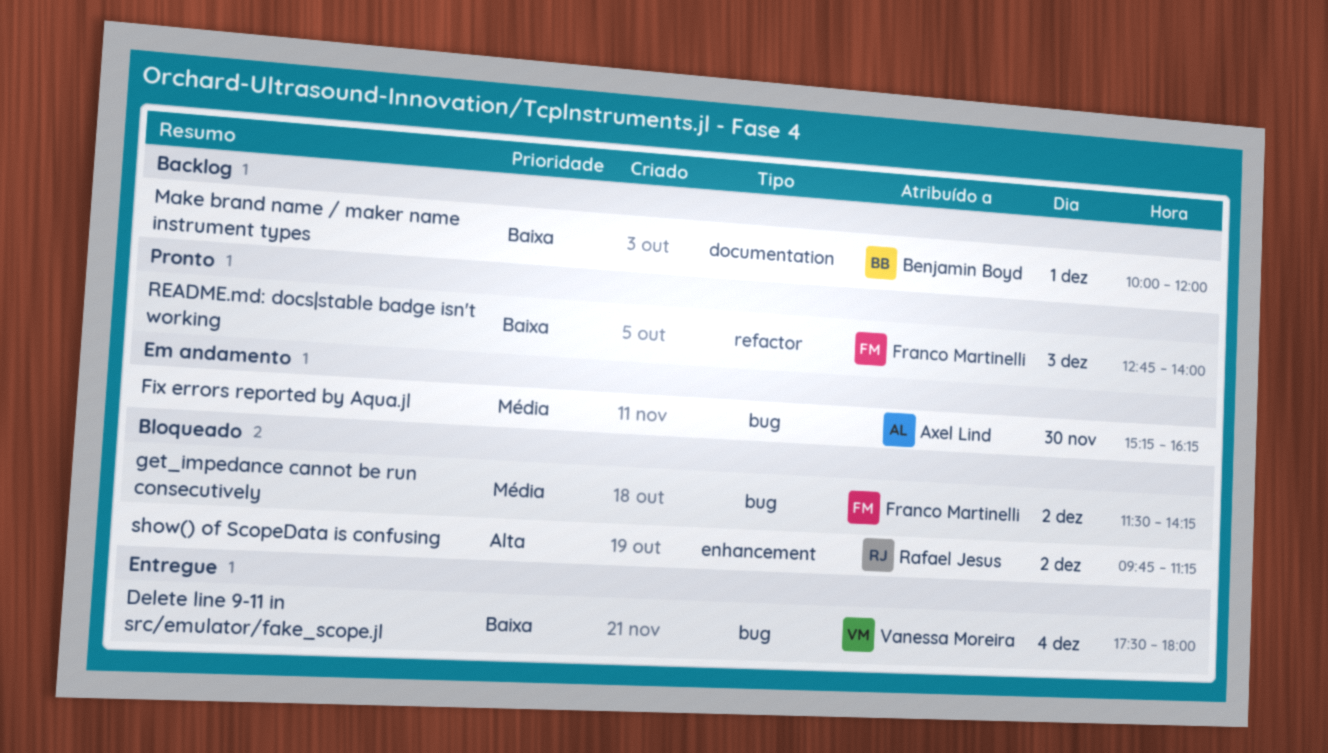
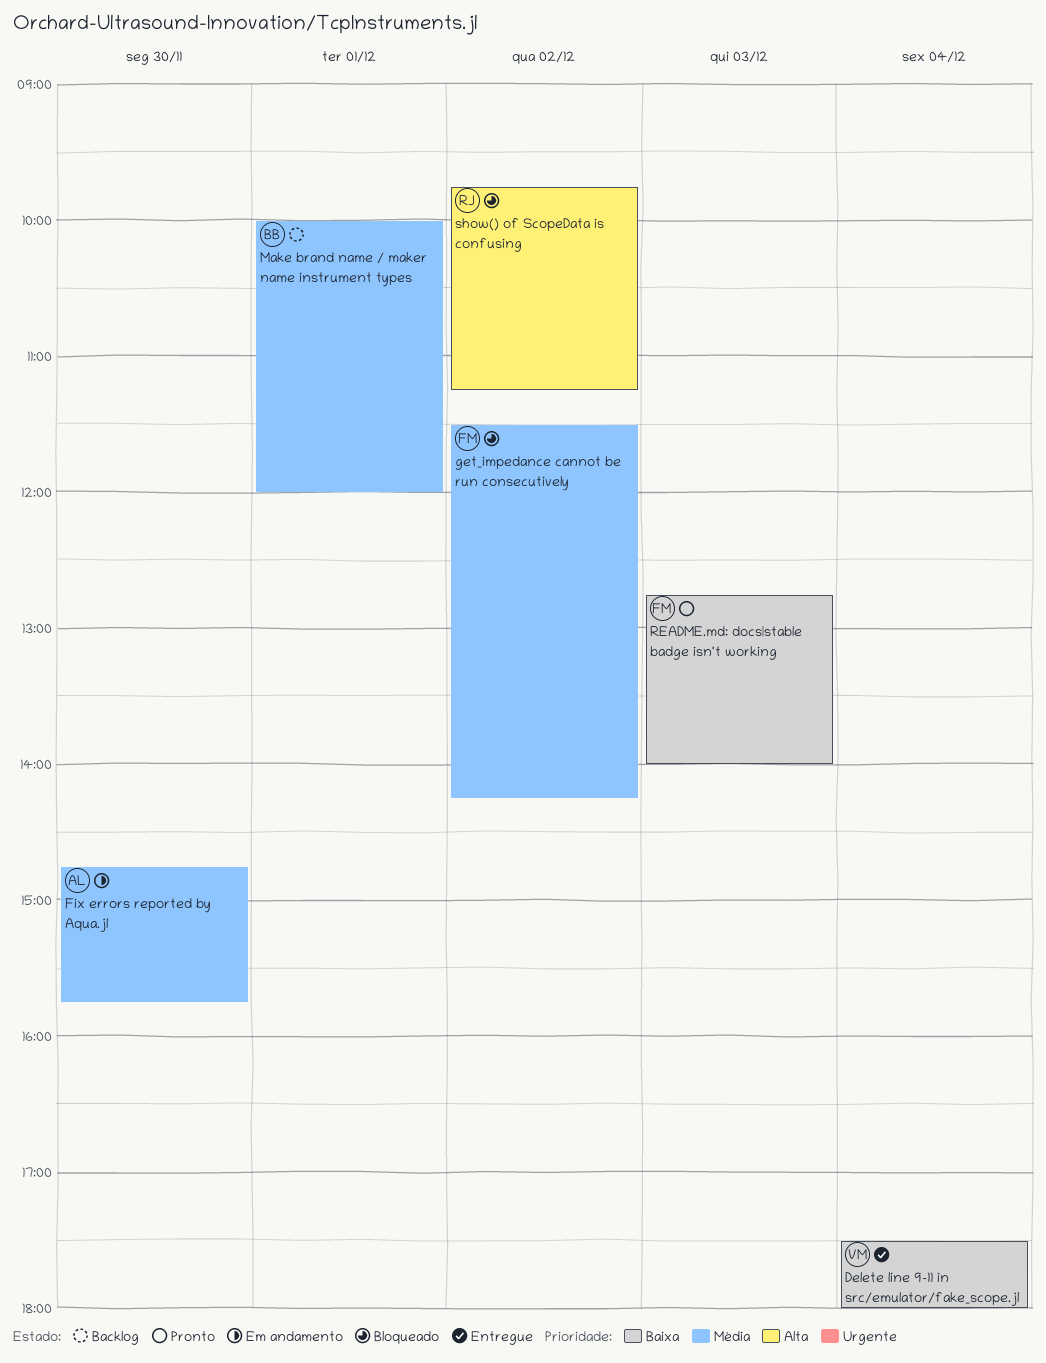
Fix errors reported by Aqua.jl, begins: 15:15 -> 14:45
Fix errors reported by Aqua.jl, ends: 16:15 -> 15:45
Make brand name / maker name instrument types, priority: Baixa -> Média

